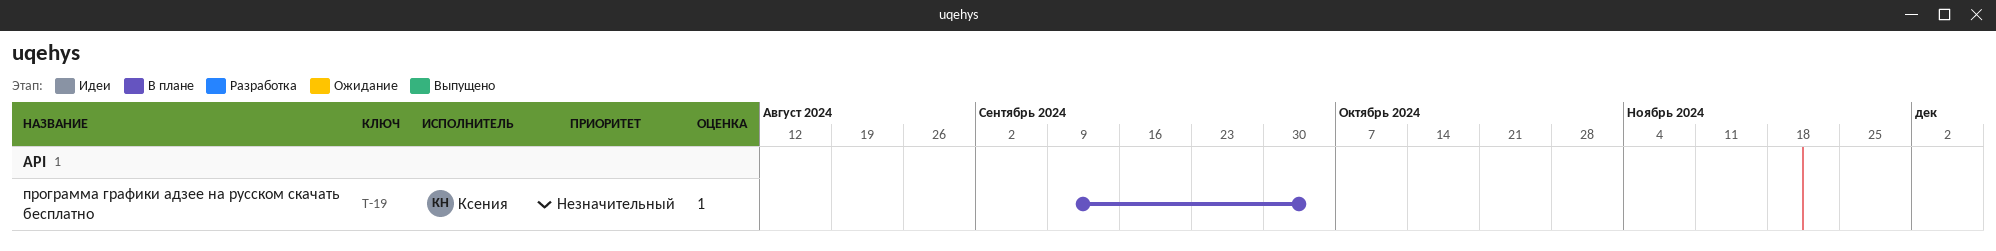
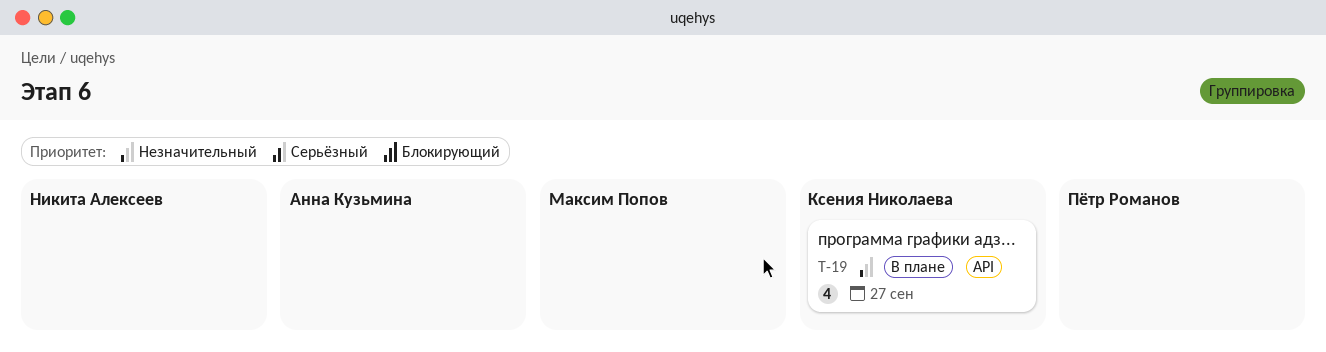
T-19, estimate: 1 -> 4
T-19, due: Oct 4 -> Sep 27

